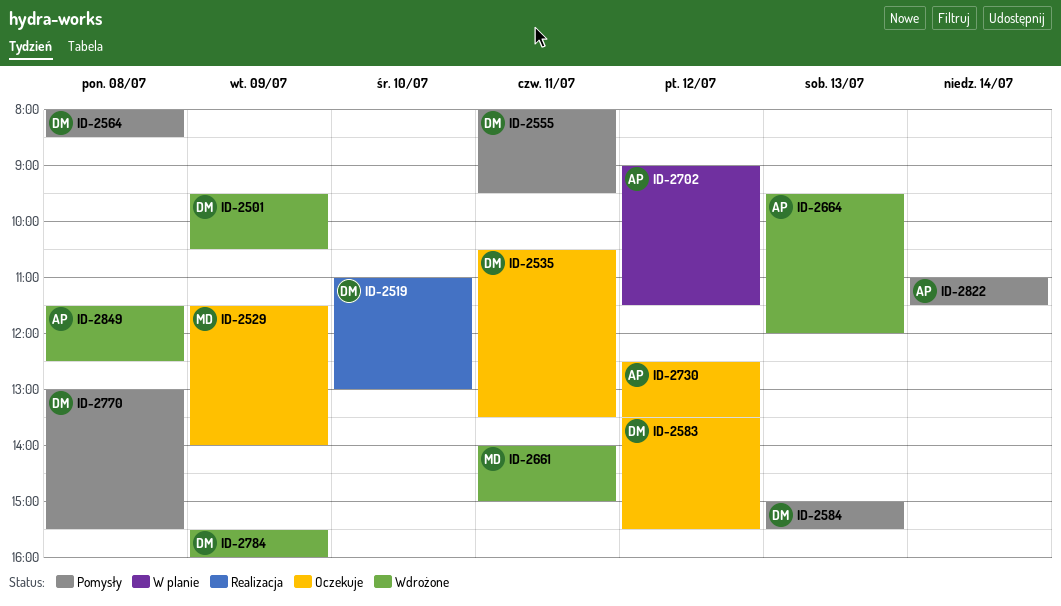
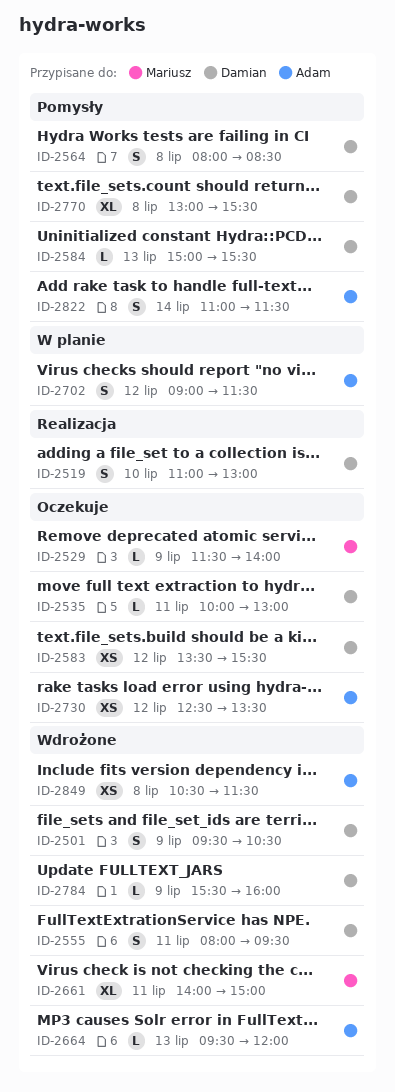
ID-2535, begins: 10:30 -> 10:00
ID-2535, ends: 13:30 -> 13:00
ID-2555, status: Pomysły -> Wdrożone
ID-2849, begins: 11:30 -> 10:30
ID-2849, ends: 12:30 -> 11:30

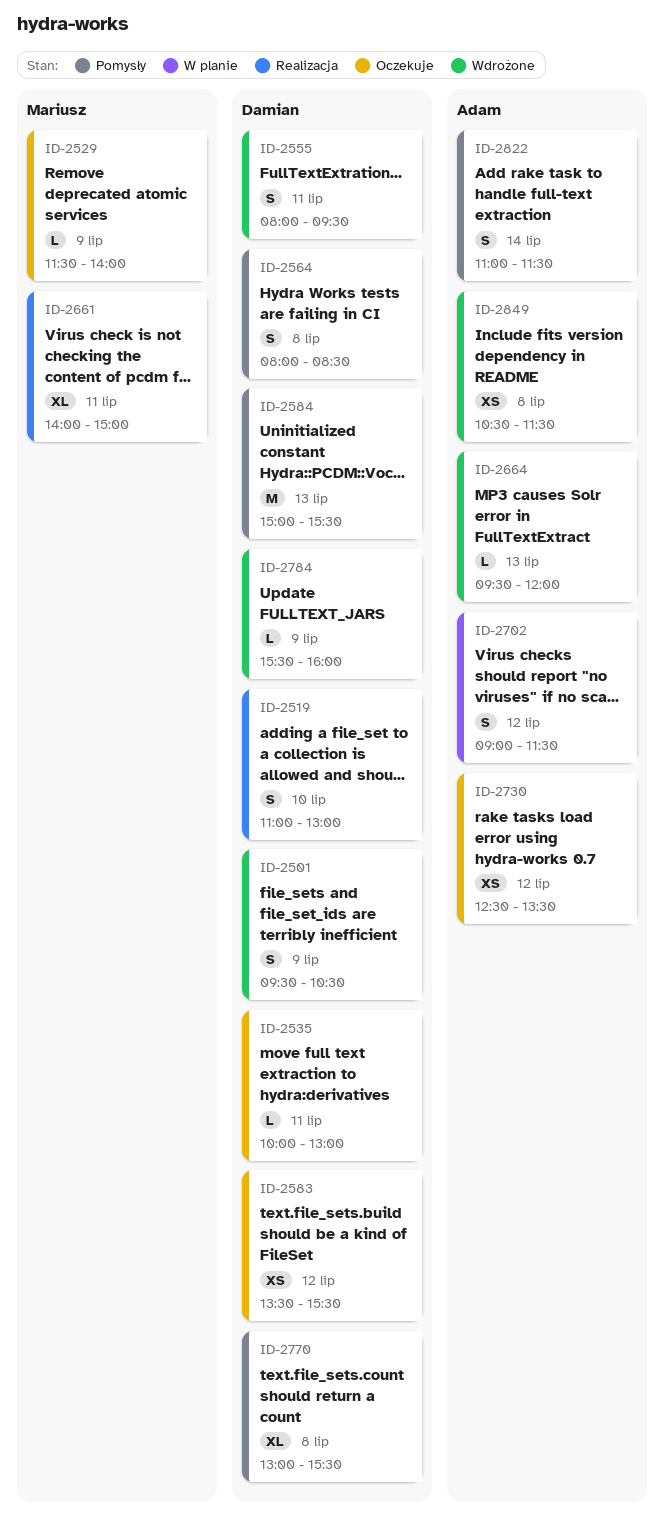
ID-2584, estimate: L -> M
ID-2661, status: Wdrożone -> Realizacja

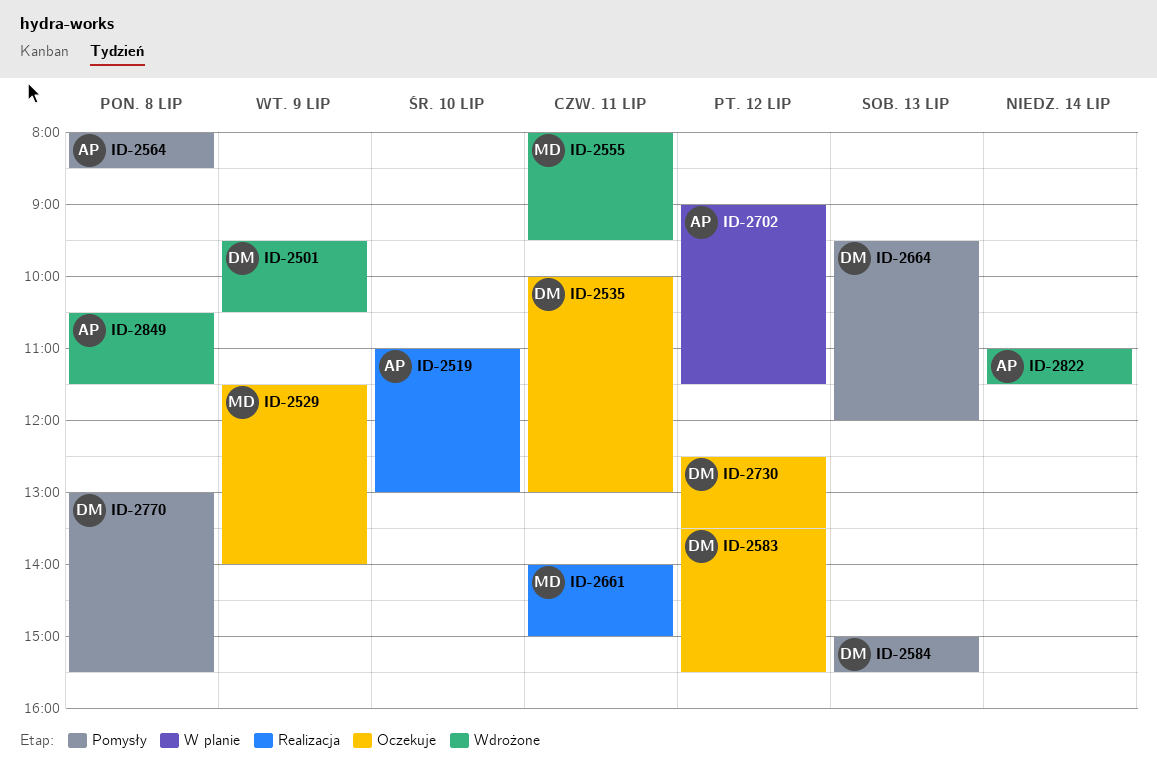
ID-2519, owner: Damian -> Adam
ID-2555, owner: Damian -> Mariusz
ID-2564, owner: Damian -> Adam
ID-2664, status: Wdrożone -> Pomysły
ID-2664, owner: Adam -> Damian
ID-2730, owner: Adam -> Damian
ID-2784: present -> none
ID-2822, status: Pomysły -> Wdrożone

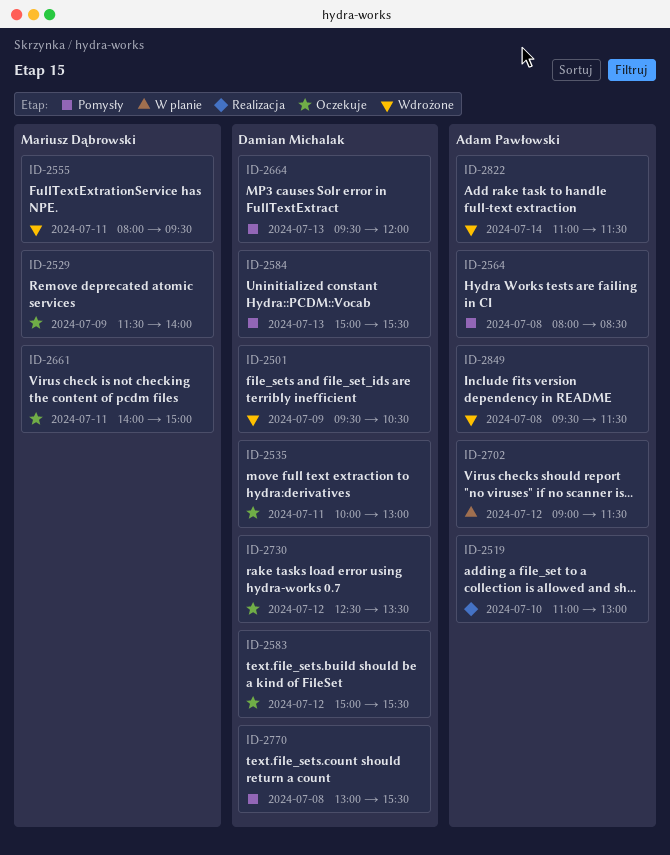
ID-2583, begins: 13:30 -> 15:00
ID-2661, status: Realizacja -> Oczekuje
ID-2849, begins: 10:30 -> 09:30

